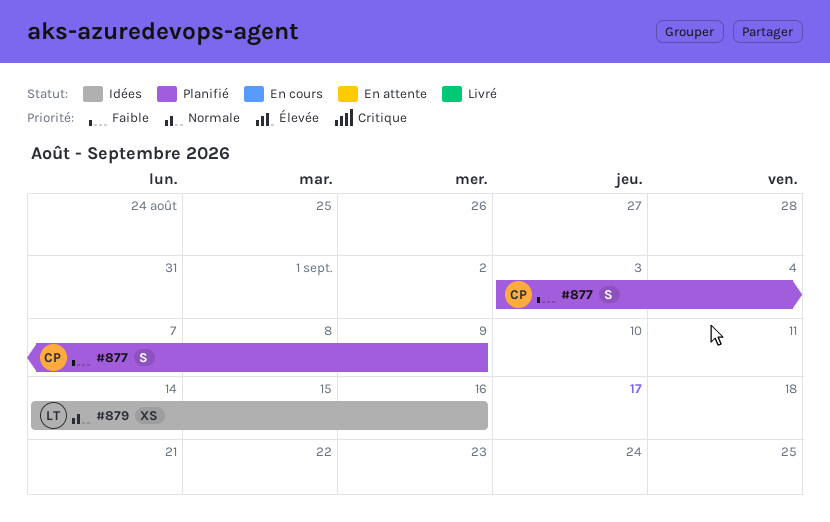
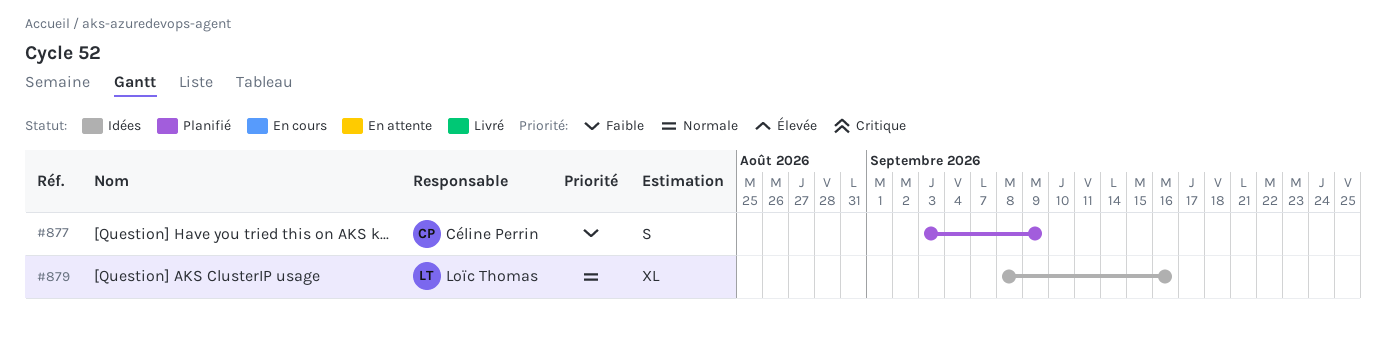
#879, estimate: XS -> XL
#879, start: Sep 14 -> Sep 8

